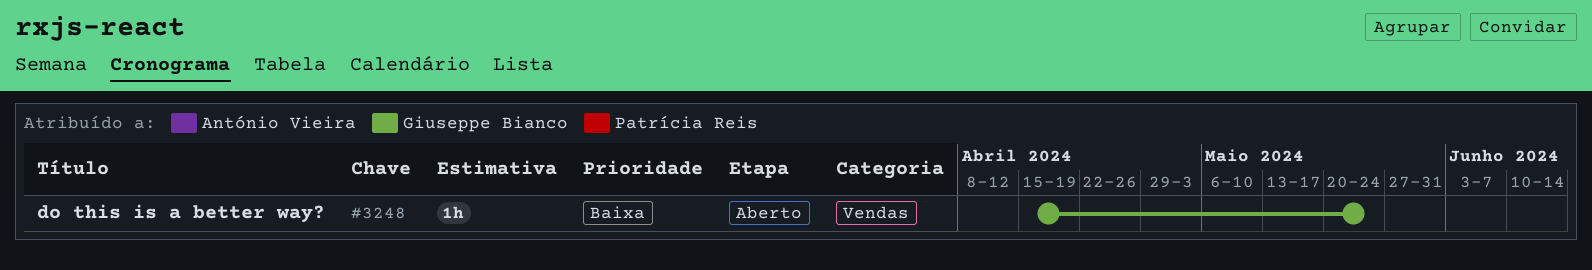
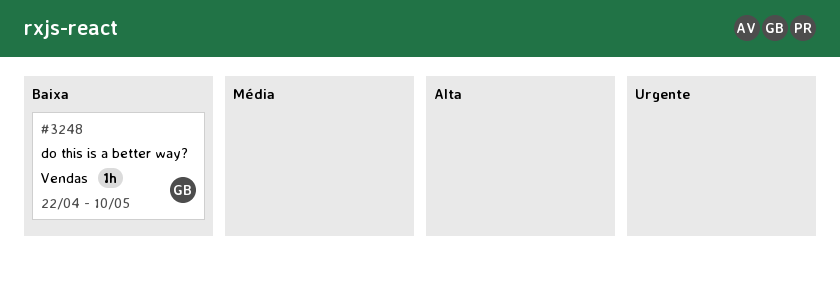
#3248, start: Apr 15 -> Apr 22
#3248, due: May 24 -> May 10

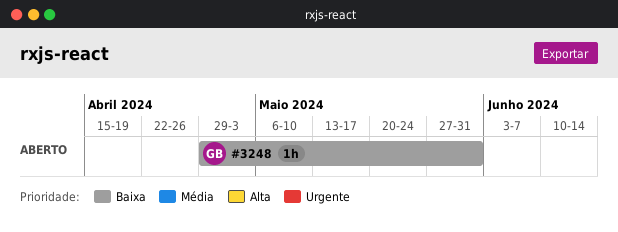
#3248, start: Apr 22 -> Apr 29
#3248, due: May 10 -> May 31

